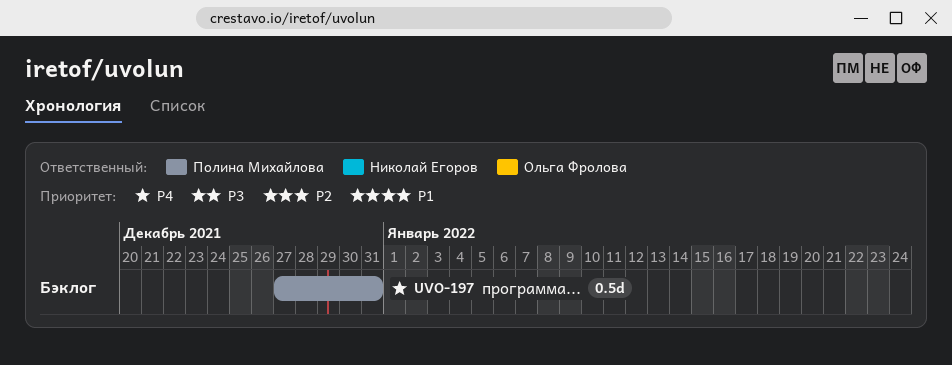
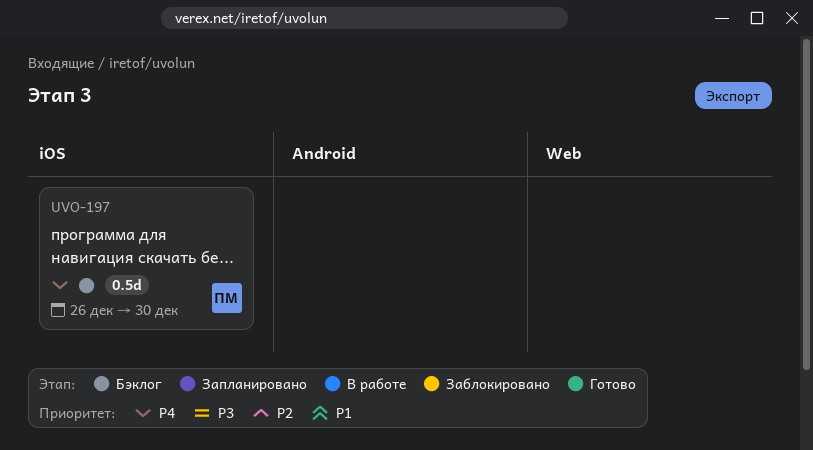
UVO-197, start: Dec 27 -> Dec 26
UVO-197, due: Dec 31 -> Dec 30

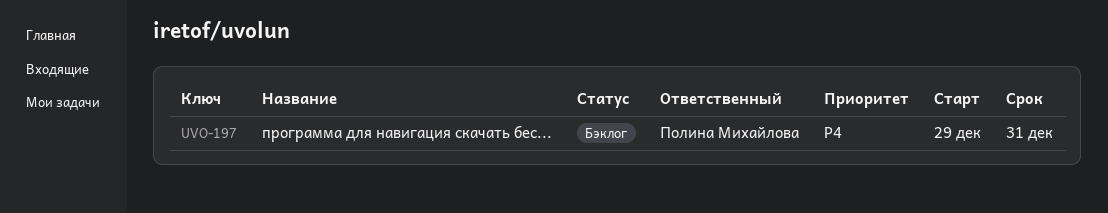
UVO-197, start: Dec 26 -> Dec 29
UVO-197, due: Dec 30 -> Dec 31

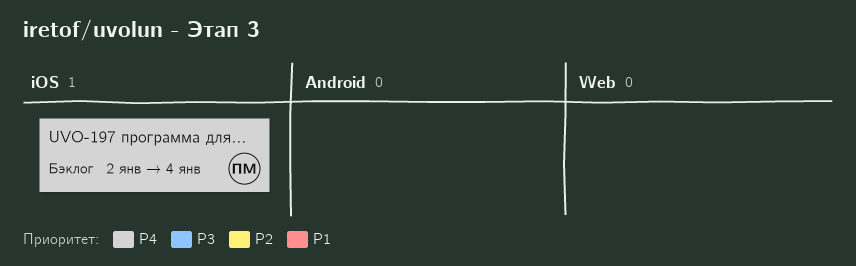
UVO-197, start: Dec 29 -> Jan 2
UVO-197, due: Dec 31 -> Jan 4

